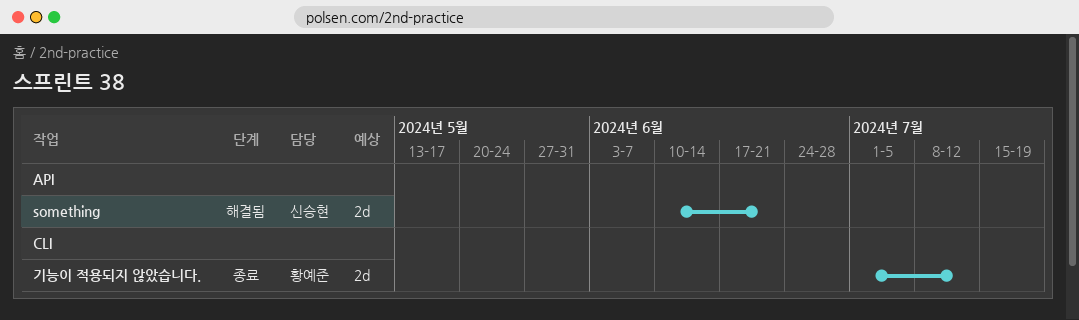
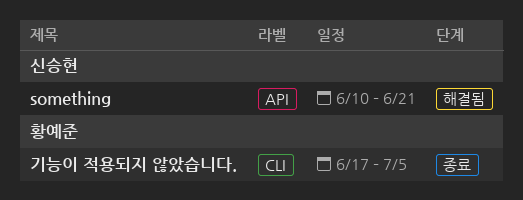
기능이 적용되지 않았습니다., start: Jul 1 -> Jun 17
기능이 적용되지 않았습니다., due: Jul 12 -> Jul 5

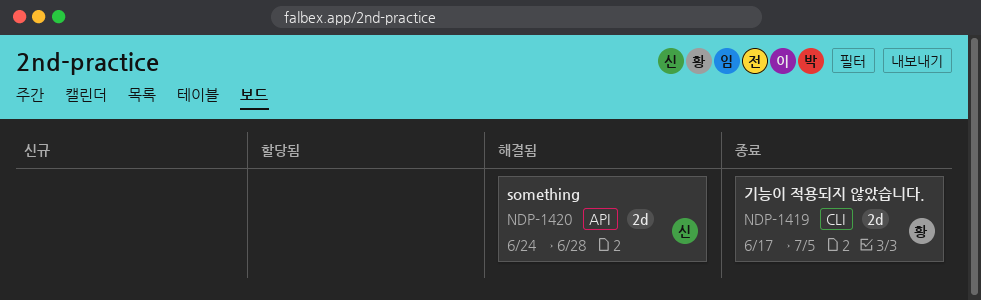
something, start: Jun 10 -> Jun 24
something, due: Jun 21 -> Jun 28

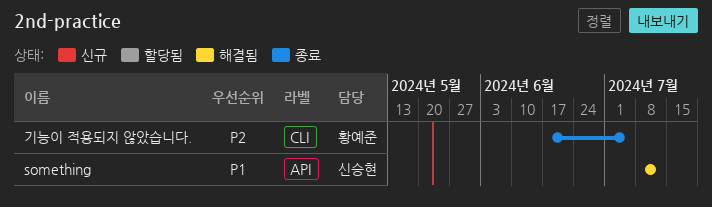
something, start: Jun 24 -> Jul 8
something, due: Jun 28 -> Jul 12

